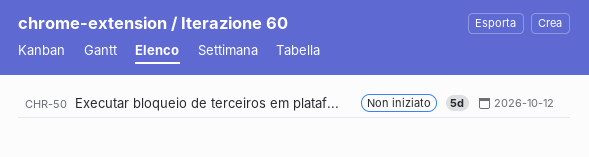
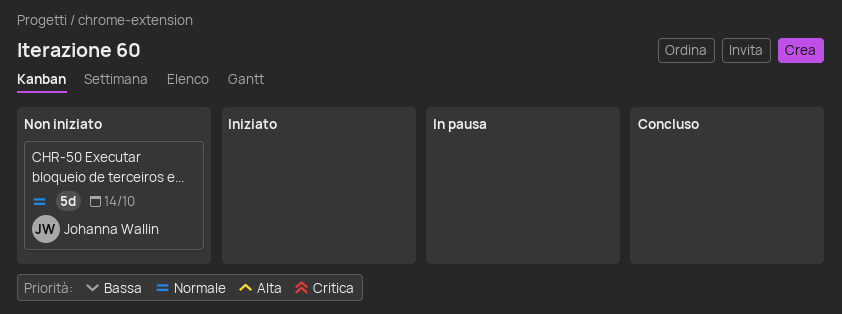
CHR-50, due: Oct 12 -> Oct 14

